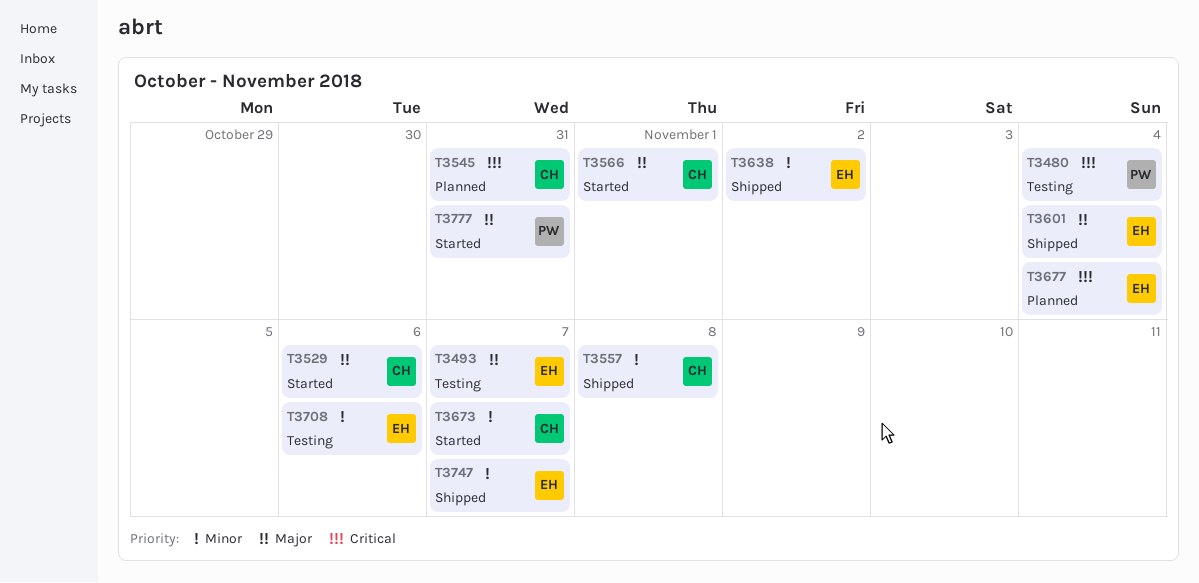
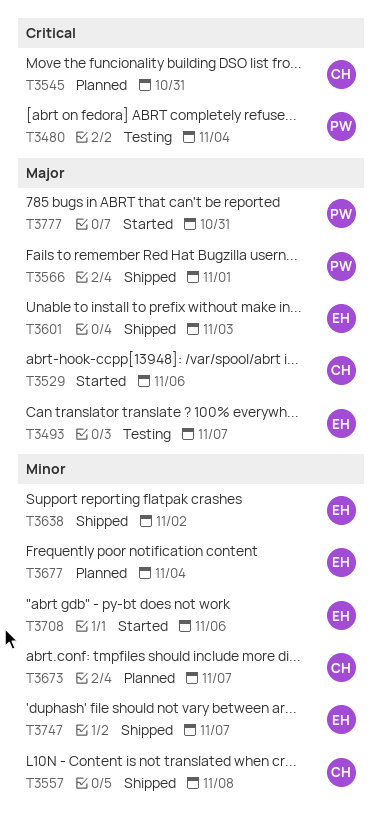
T3566, status: Started -> Shipped
T3566, owner: CH -> PW
T3601, due: Nov 4 -> Nov 3
T3673, status: Started -> Planned
T3677, priority: Critical -> Minor
T3708, status: Testing -> Started

